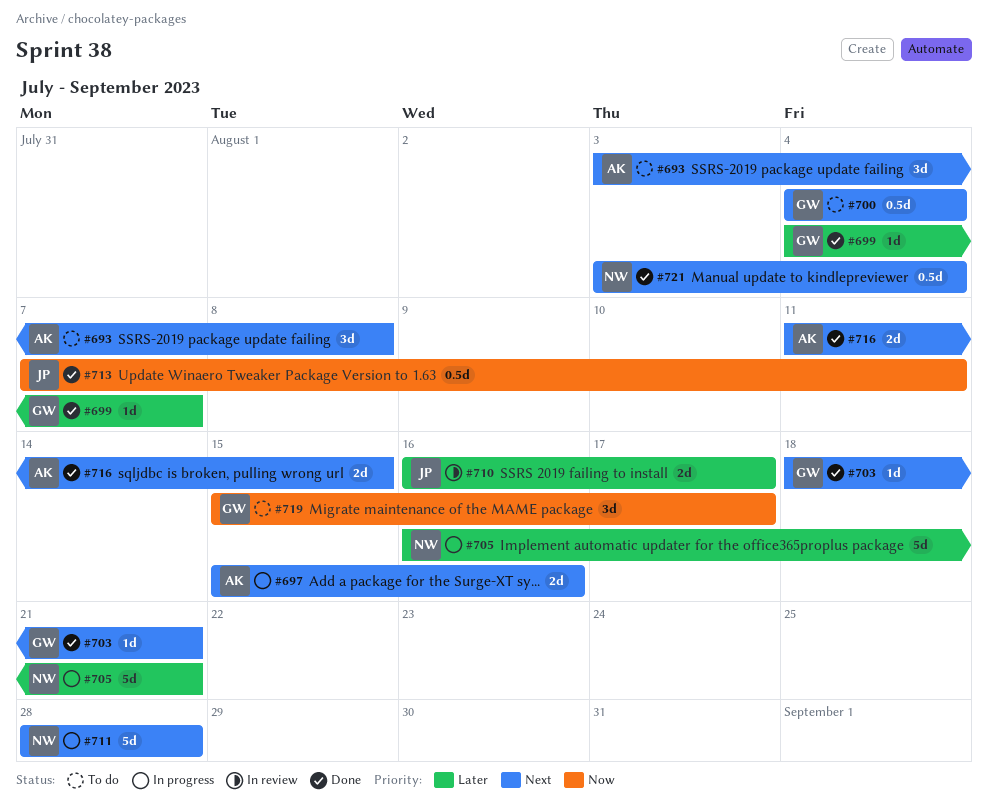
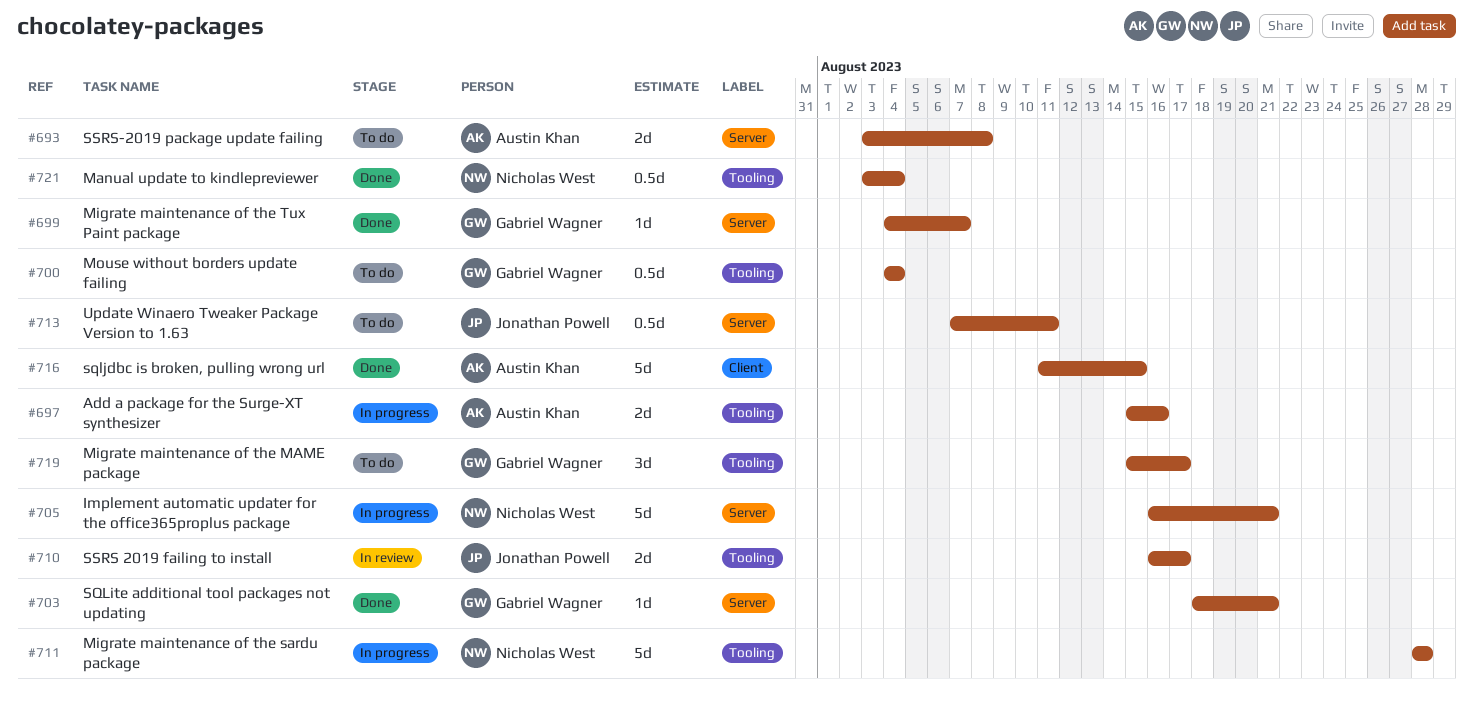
#693, estimate: 3d -> 2d
#713, status: Done -> To do
#716, estimate: 2d -> 5d

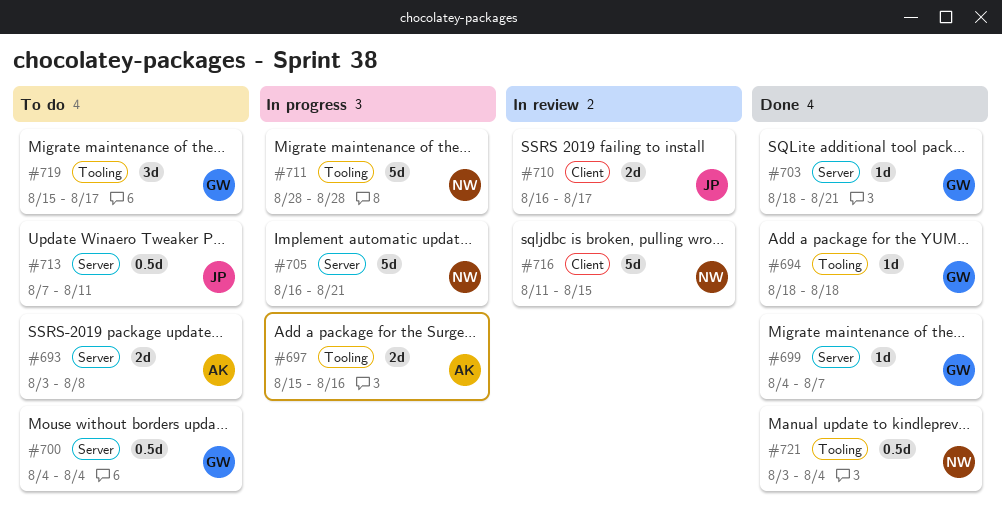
#694: none -> present
#700, label: Tooling -> Server
#710, label: Tooling -> Client
#716, status: Done -> In review
#716, owner: Austin Khan -> Nicholas West

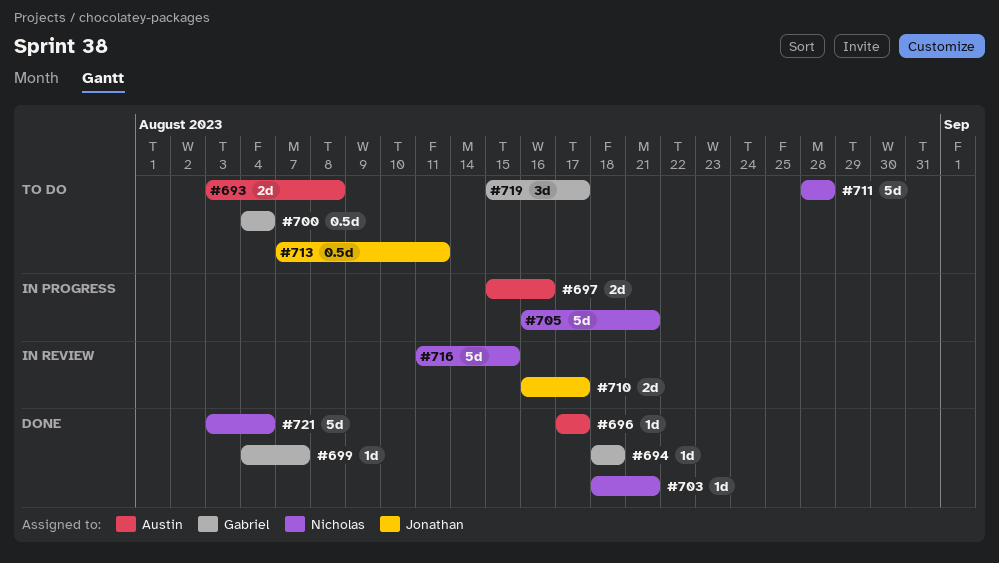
#696: none -> present
#703, owner: Gabriel -> Nicholas
#711, status: In progress -> To do
#721, estimate: 0.5d -> 5d

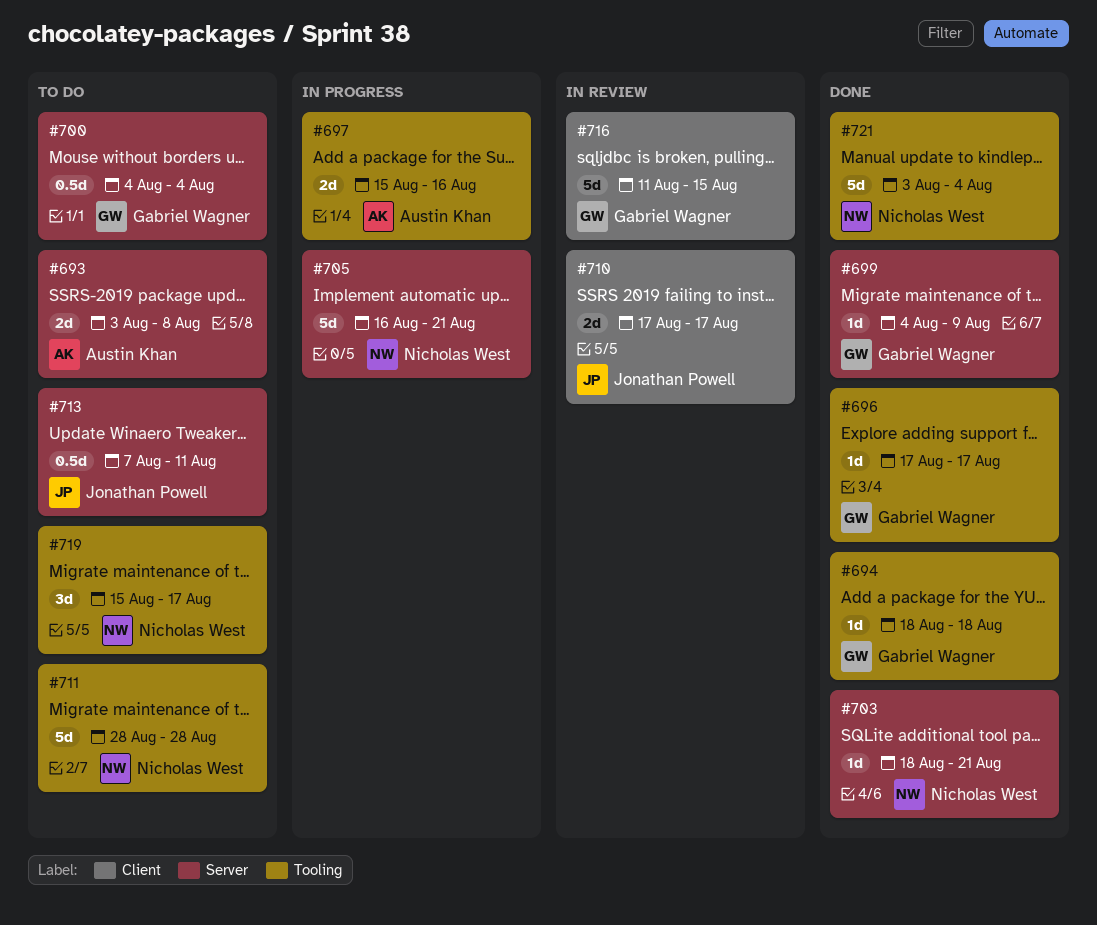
#696, owner: Austin Khan -> Gabriel Wagner
#699, due: Aug 7 -> Aug 9
#710, start: Aug 16 -> Aug 17
#716, owner: Nicholas West -> Gabriel Wagner
#719, owner: Gabriel Wagner -> Nicholas West

